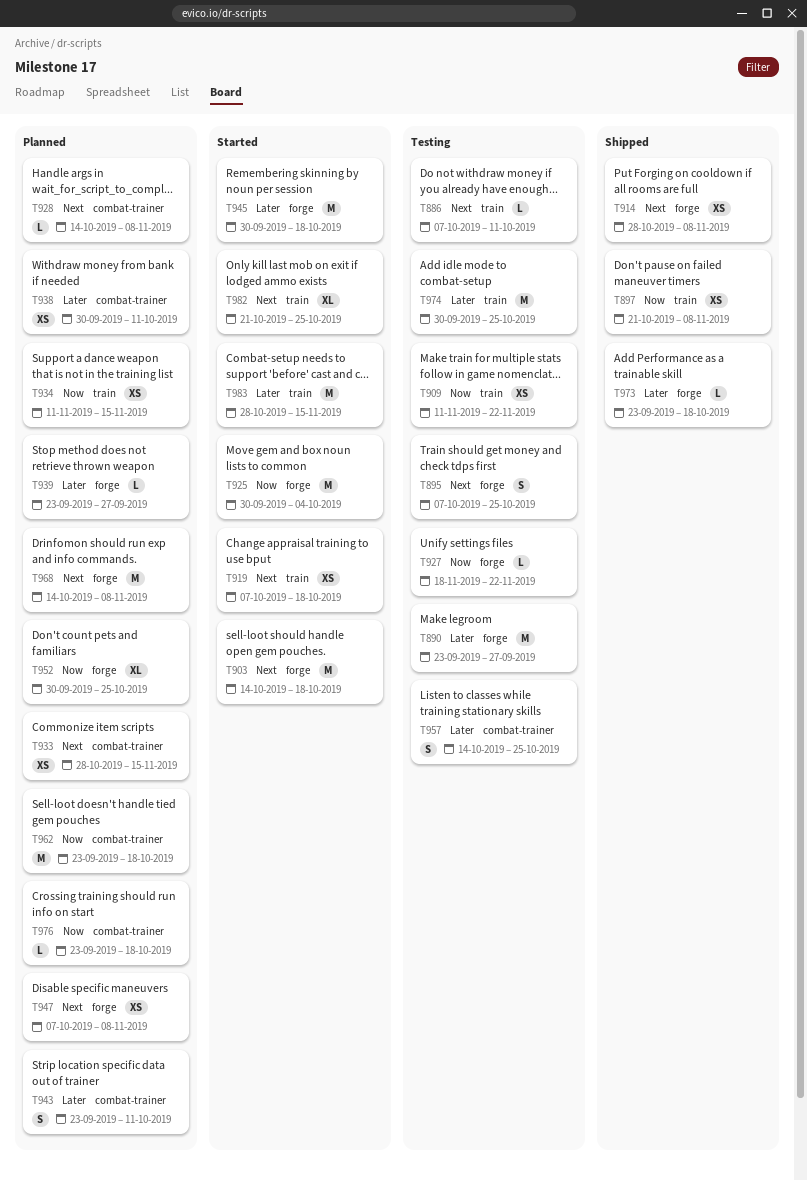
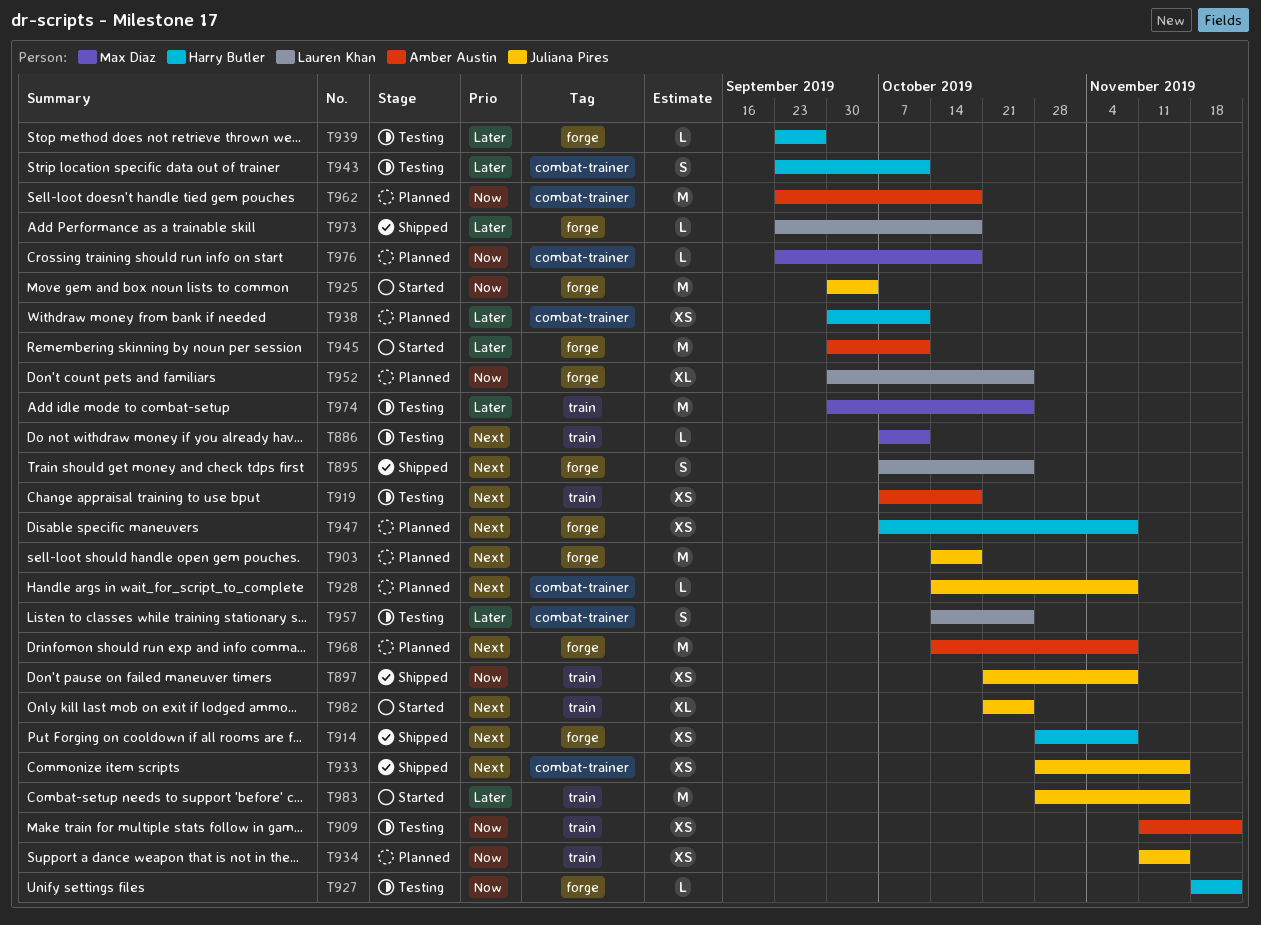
T890: present -> none
T895, status: Testing -> Shipped
T903, status: Started -> Planned
T919, status: Started -> Testing
T933, status: Planned -> Shipped
T939, status: Planned -> Testing
T943, status: Planned -> Testing
T945, due: Oct 18 -> Oct 11

